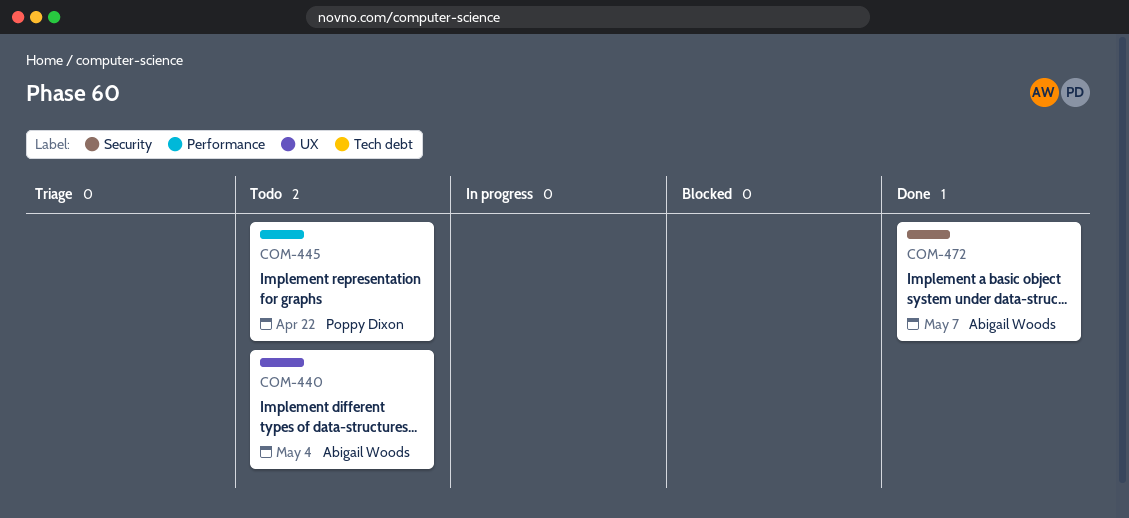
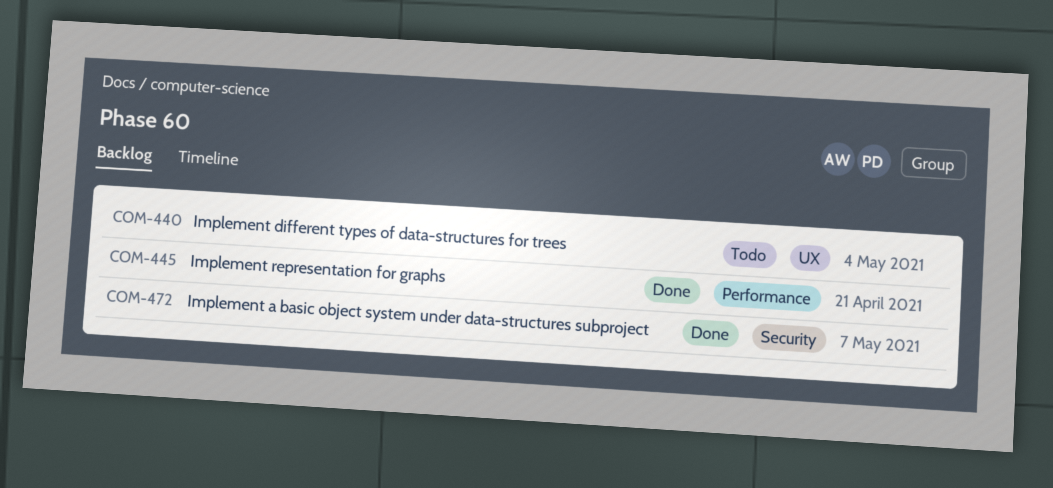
COM-445, status: Todo -> Done
COM-445, due: Apr 22 -> Apr 21

